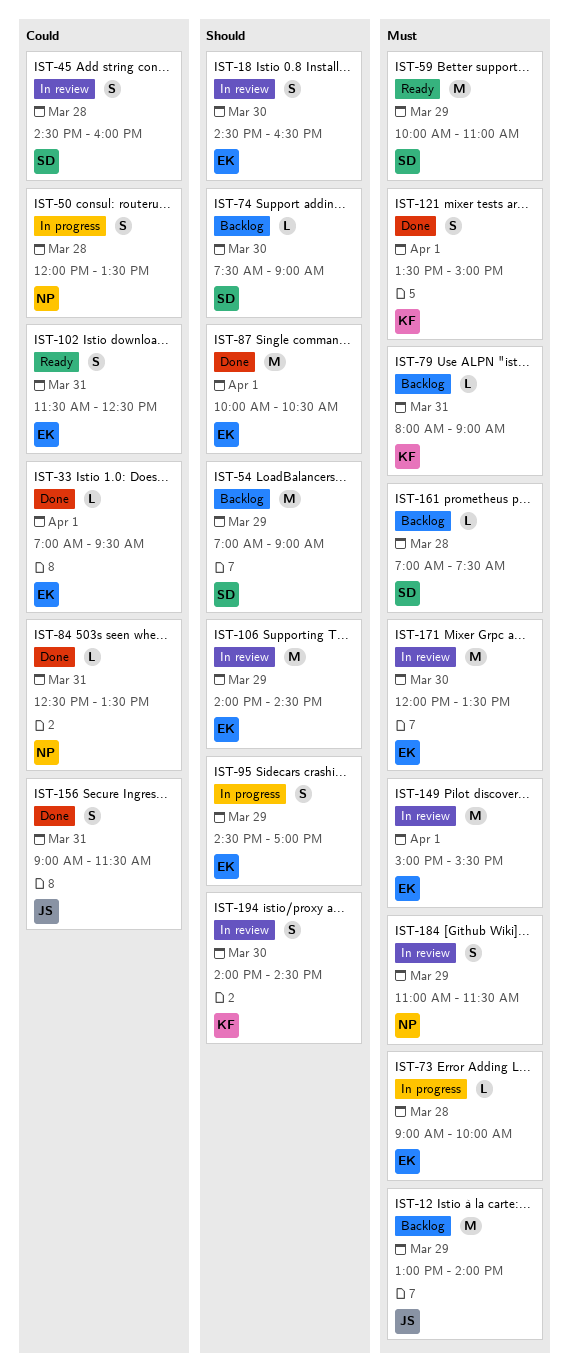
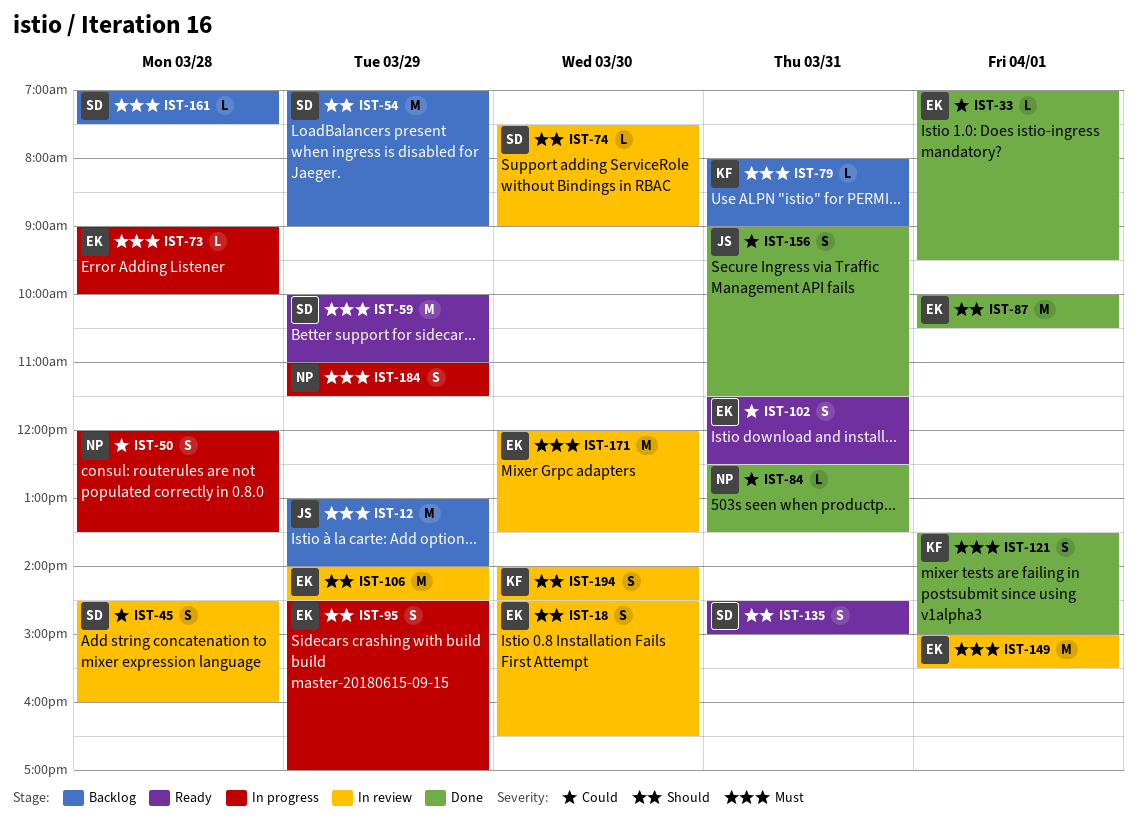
IST-74, status: Backlog -> In review
IST-135: none -> present
IST-184, status: In review -> In progress

